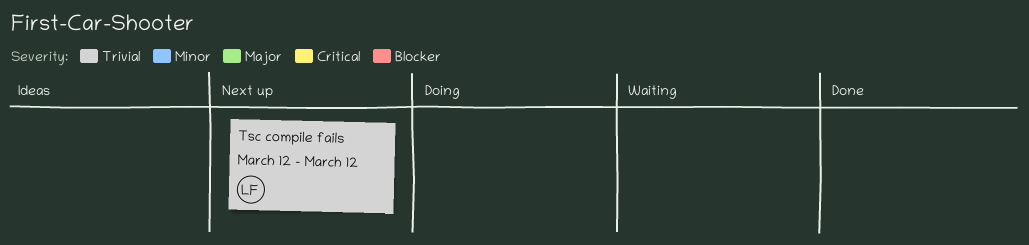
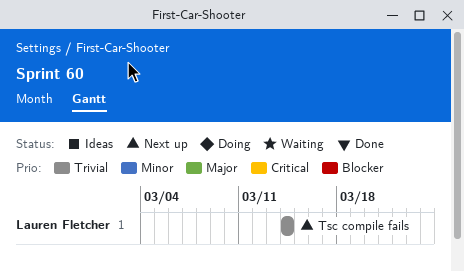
Tsc compile fails, start: Mar 12 -> Mar 14
Tsc compile fails, due: Mar 12 -> Mar 14

